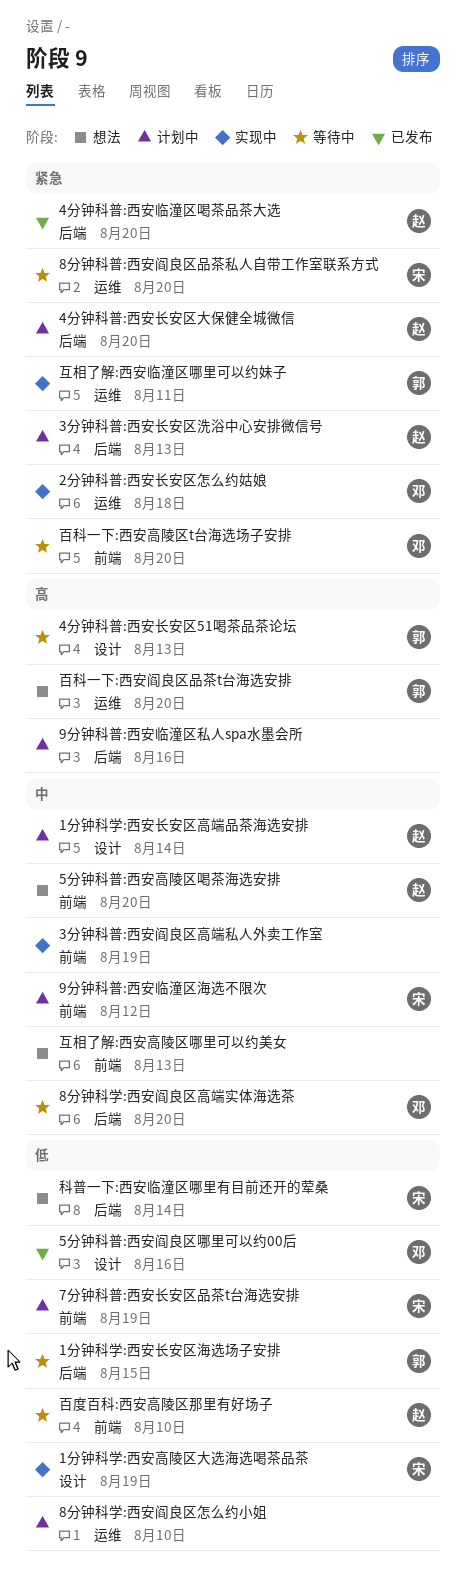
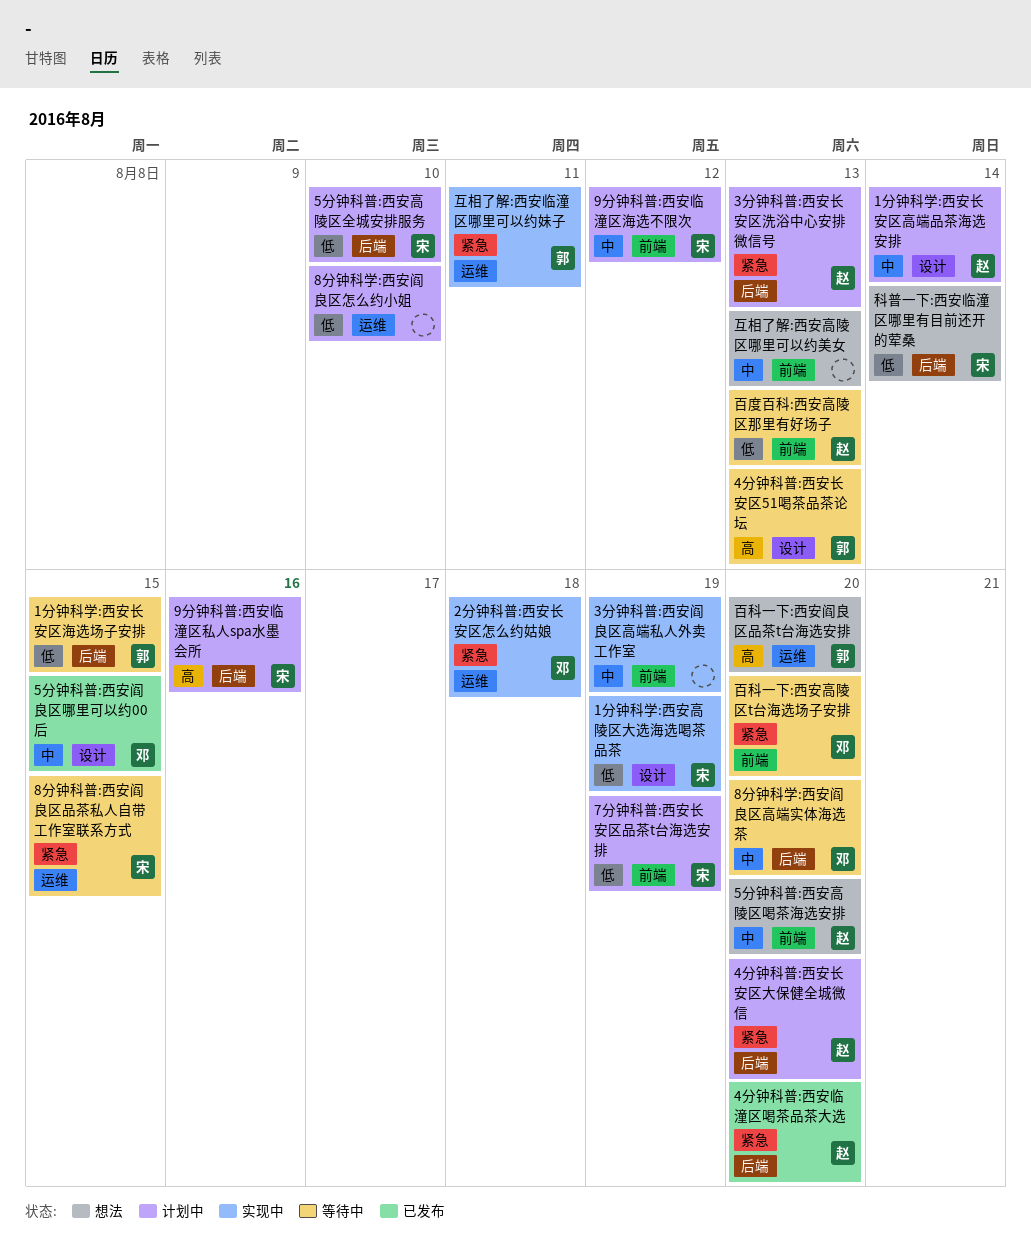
5分钟科普:西安阎良区哪里可以约00后, priority: 低 -> 中
5分钟科普:西安阎良区哪里可以约00后, due: Aug 16 -> Aug 15
5分钟科普:西安高陵区全城安排服务: none -> present
8分钟科普:西安阎良区品茶私人自带工作室联系方式, due: Aug 20 -> Aug 15
9分钟科普:西安临潼区私人spa水墨会所, owner: none -> 宋
百度百科:西安高陵区那里有好场子, due: Aug 10 -> Aug 13

